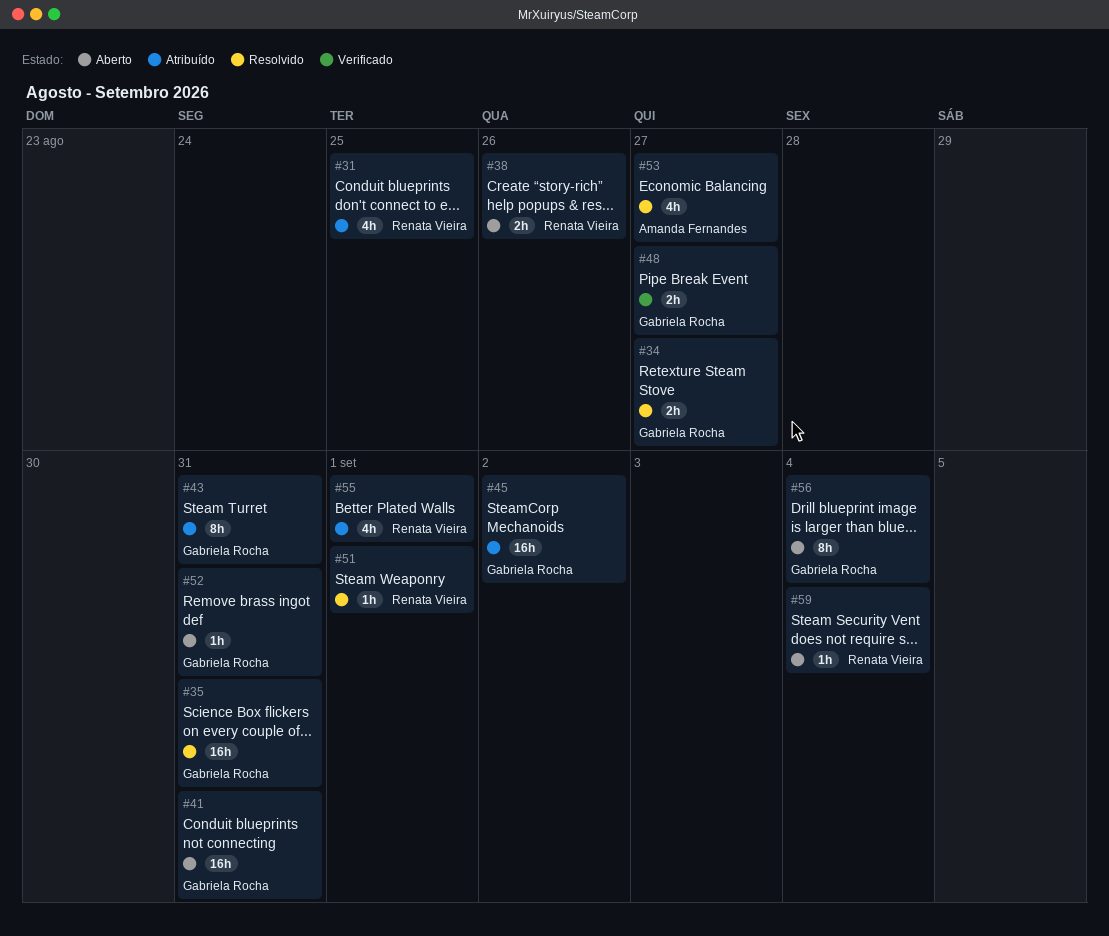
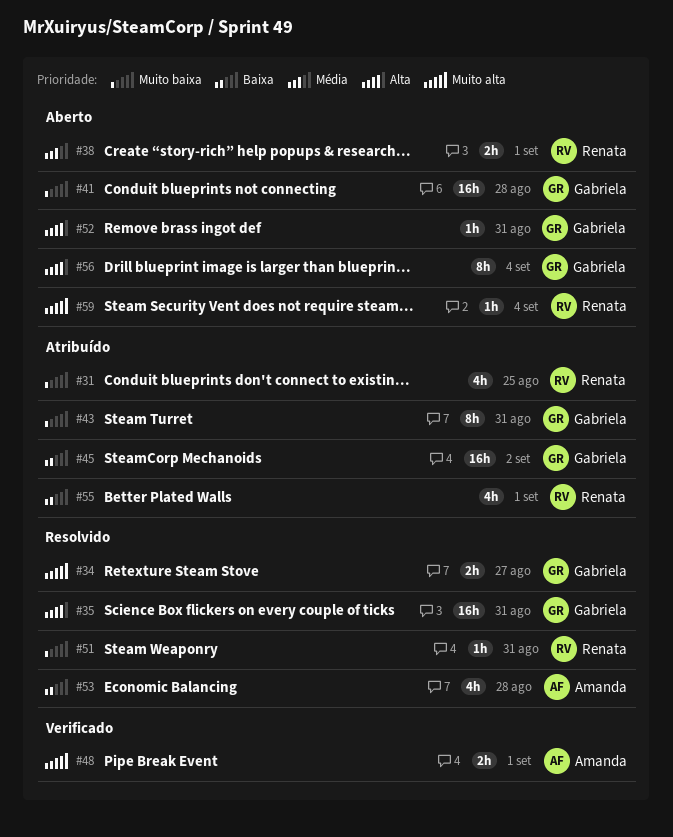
#38, due: Aug 26 -> Sep 1
#41, due: Aug 31 -> Aug 28
#48, owner: Gabriela Rocha -> Amanda Fernandes
#48, due: Aug 27 -> Sep 1
#51, due: Sep 1 -> Aug 31
#53, due: Aug 27 -> Aug 28

